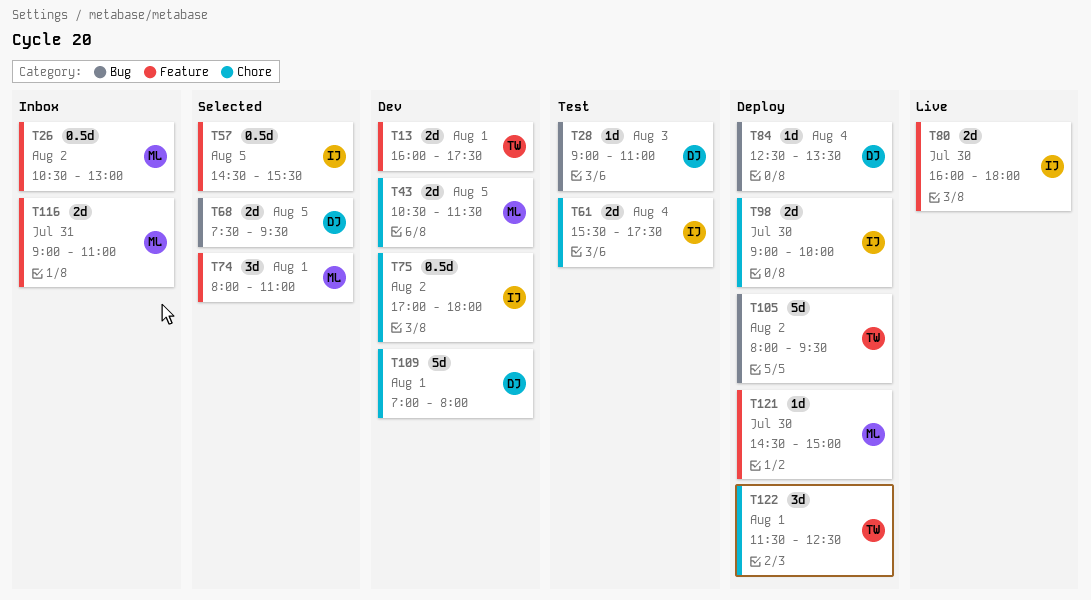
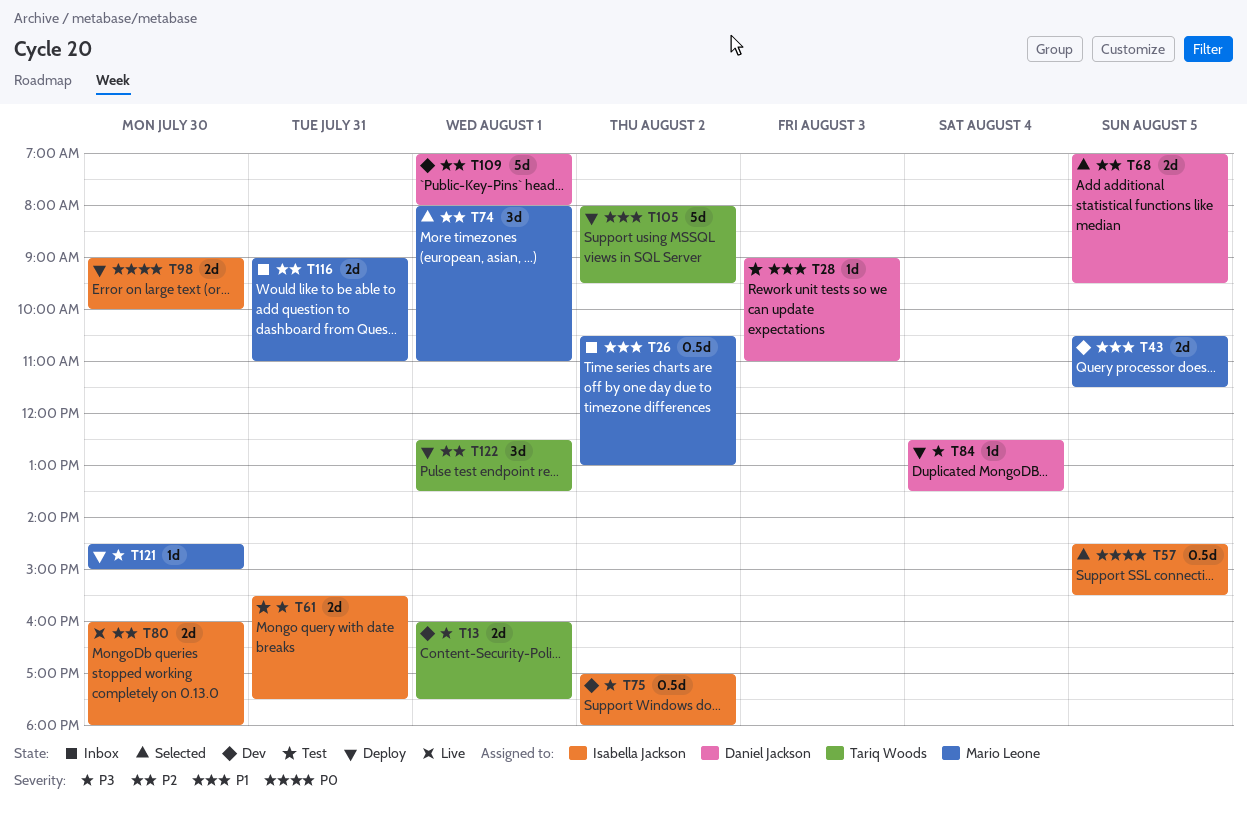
T61, day: Aug 4 -> Jul 31
T68, begins: 07:30 -> 07:00
T122, begins: 11:30 -> 12:30
T122, ends: 12:30 -> 13:30

